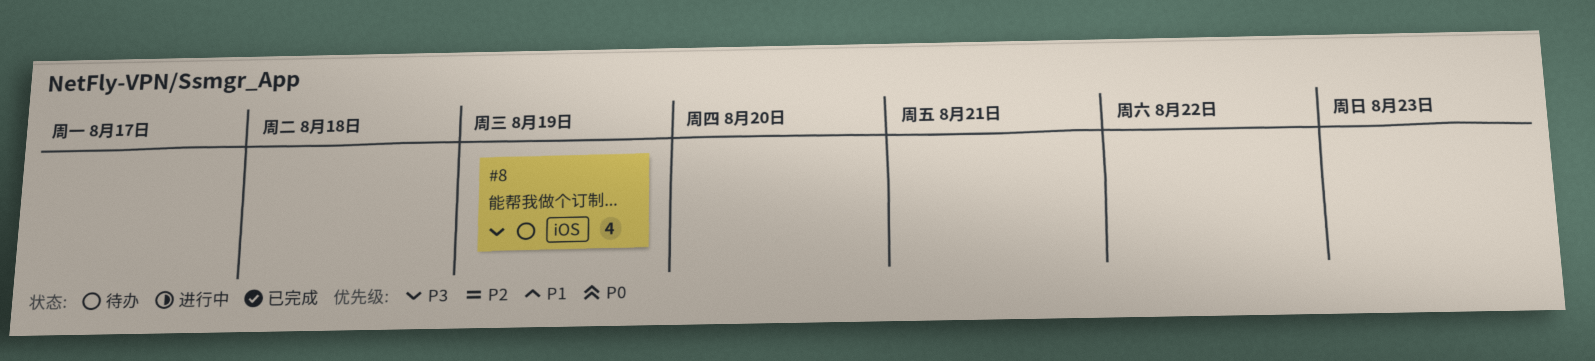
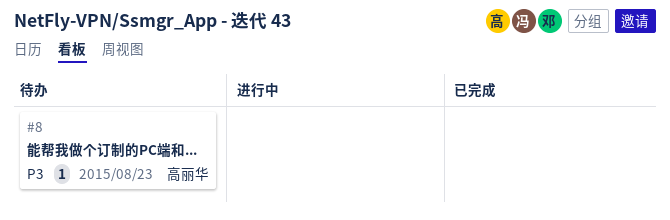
#8, estimate: 4 -> 1
#8, due: Aug 19 -> Aug 23

